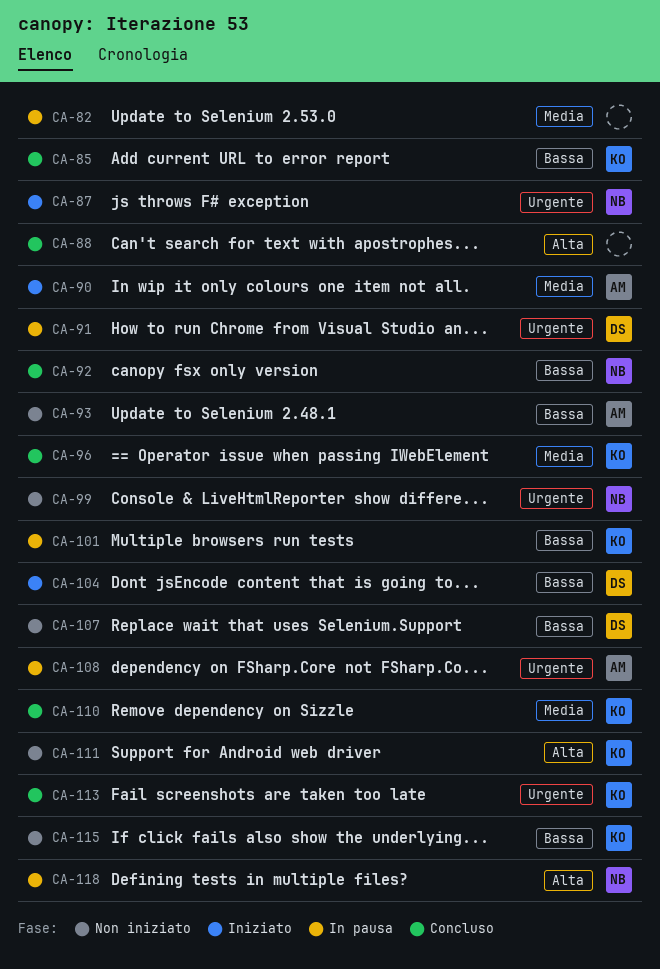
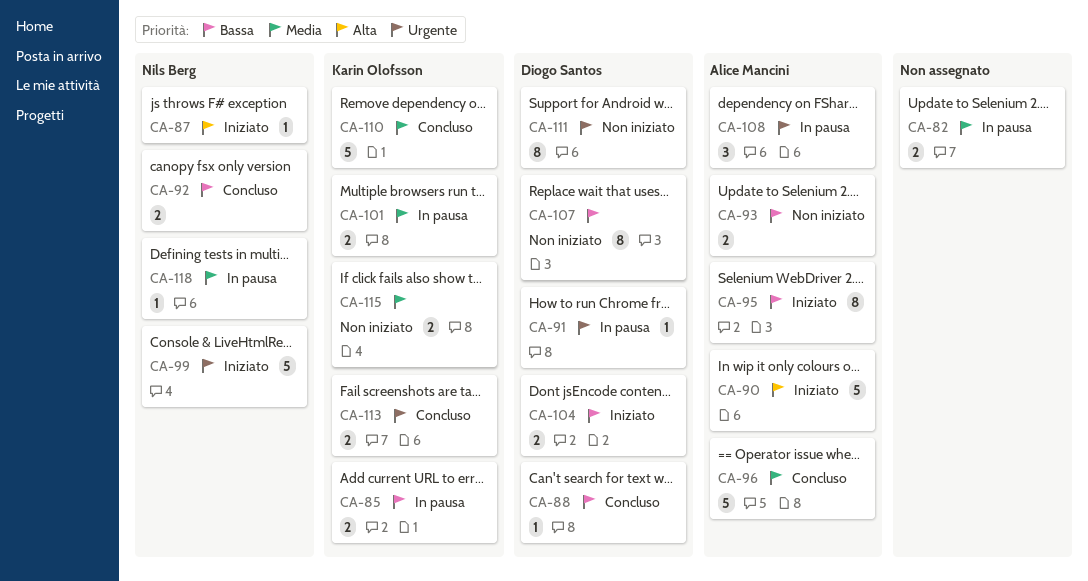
CA-85, status: Concluso -> In pausa
CA-87, priority: Urgente -> Alta
CA-88, owner: none -> Diogo Santos
CA-88, priority: Alta -> Bassa
CA-90, priority: Media -> Alta
CA-95: none -> present
CA-96, owner: Karin Olofsson -> Alice Mancini
CA-99, status: Non iniziato -> Iniziato
CA-101, priority: Bassa -> Media
CA-111, owner: Karin Olofsson -> Diogo Santos
CA-111, priority: Alta -> Urgente
CA-115, priority: Bassa -> Media
CA-118, priority: Alta -> Media

